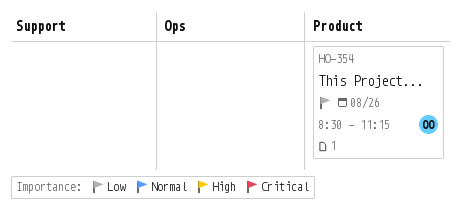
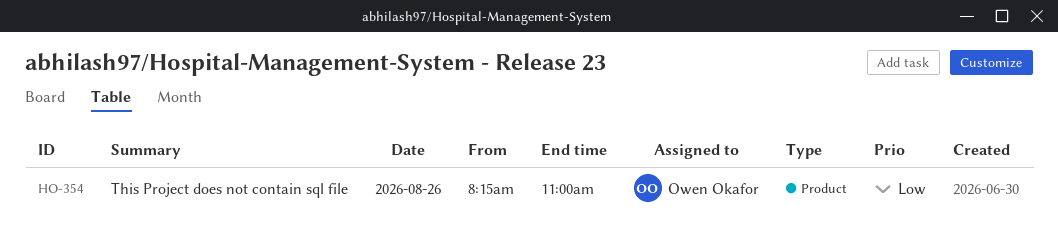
HO-354, begins: 08:30 -> 08:15
HO-354, ends: 11:15 -> 11:00

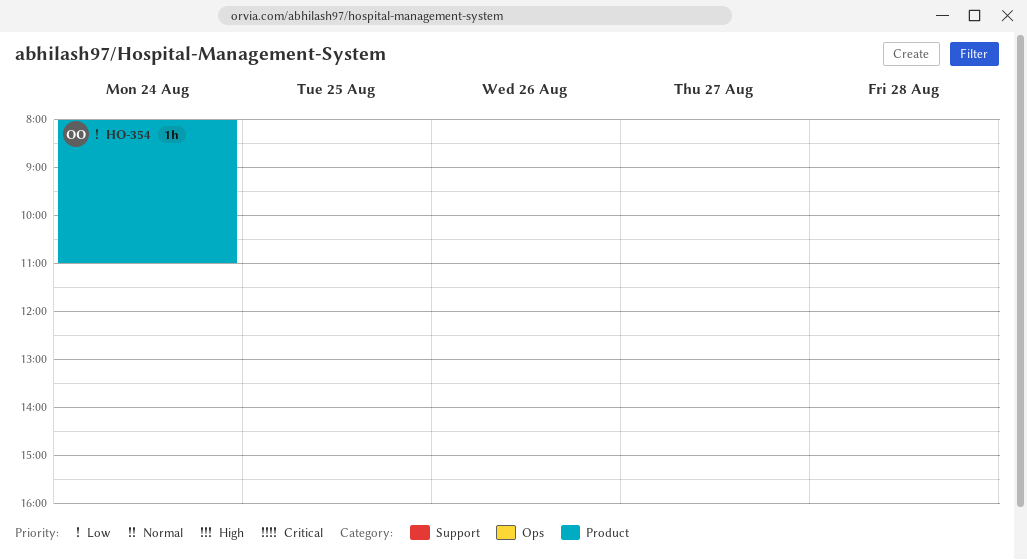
HO-354, day: Aug 26 -> Aug 24
HO-354, begins: 08:15 -> 08:00

